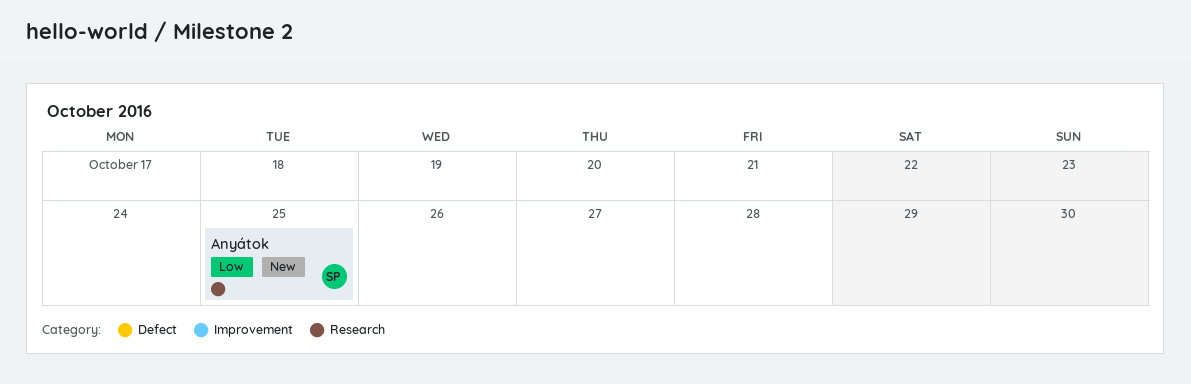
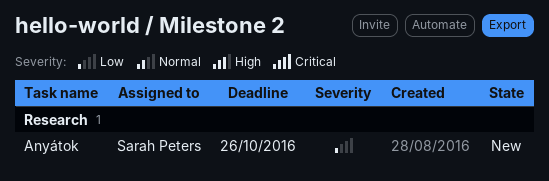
Anyátok, due: Oct 25 -> Oct 26

